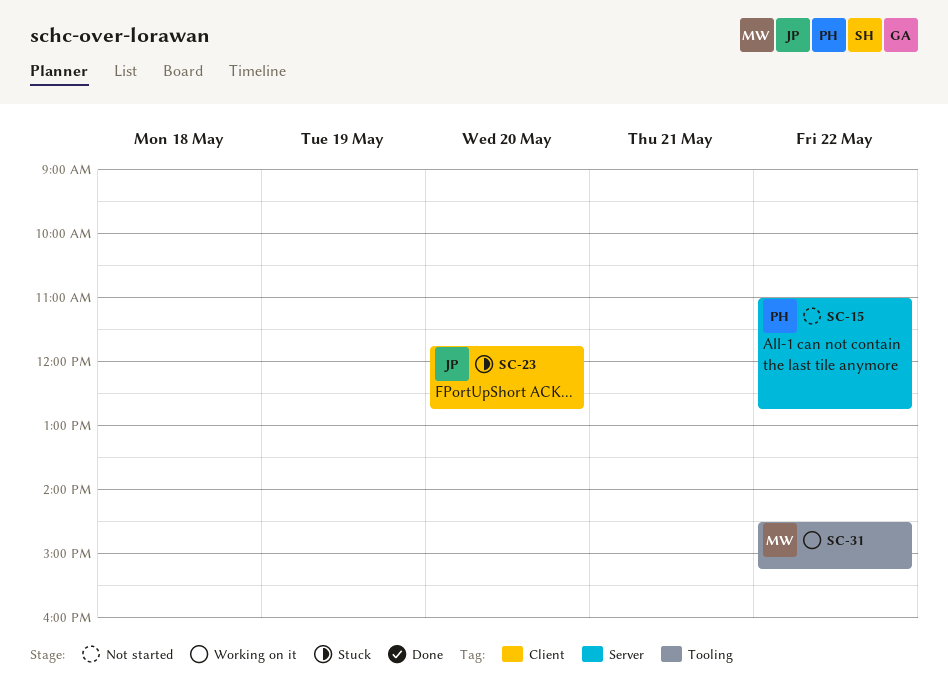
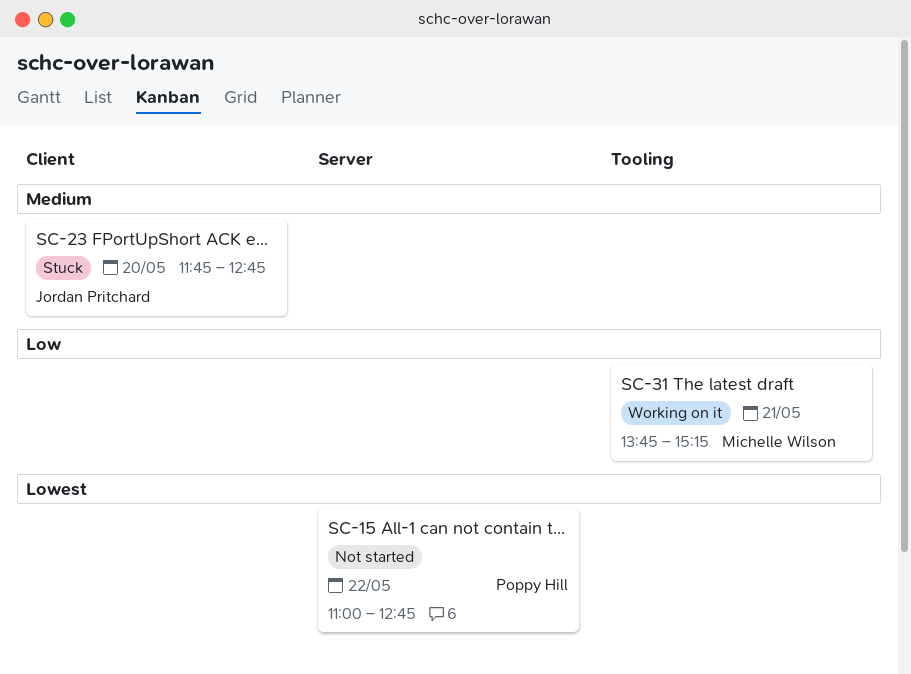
SC-31, day: May 22 -> May 21
SC-31, begins: 14:30 -> 13:45

